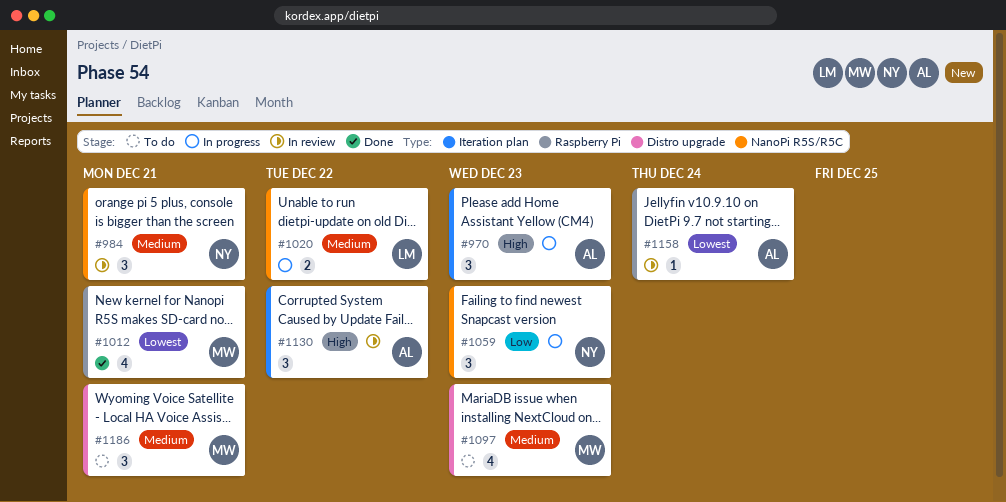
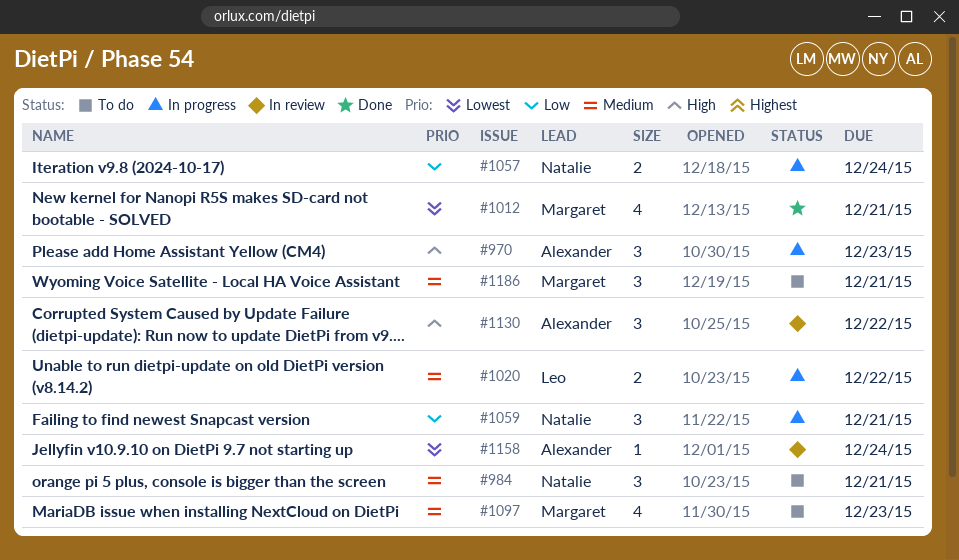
#984, status: In review -> To do
#1057: none -> present
#1059, due: Dec 23 -> Dec 21

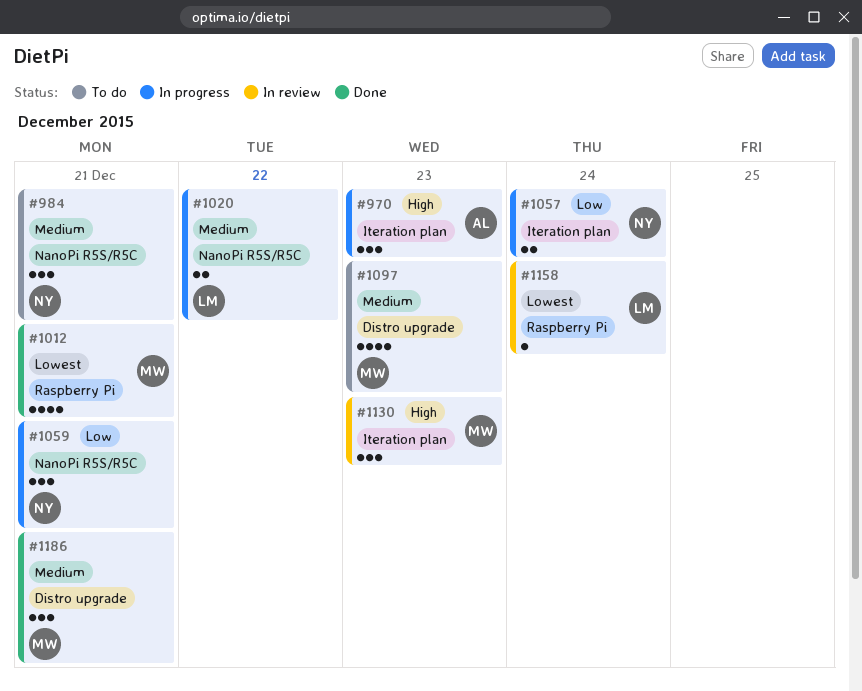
#1130, owner: Alexander -> Margaret
#1130, due: Dec 22 -> Dec 23
#1158, owner: Alexander -> Leo
#1186, status: To do -> Done

